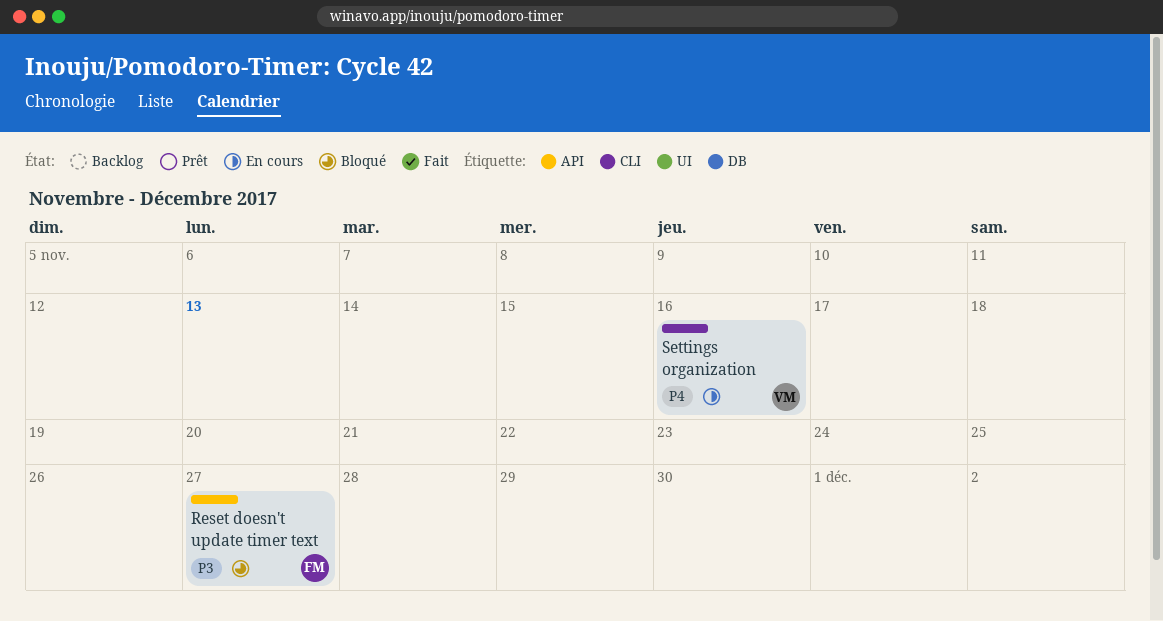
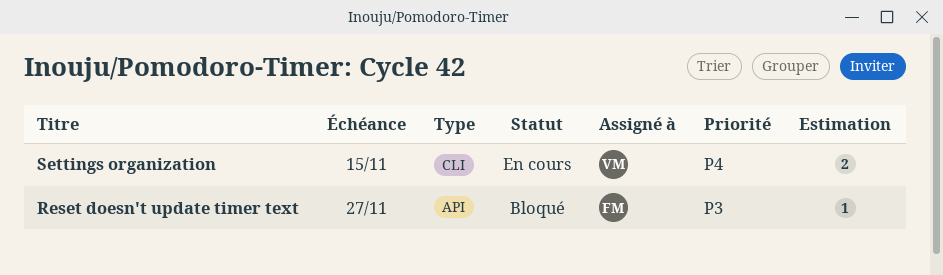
Settings organization, due: Nov 16 -> Nov 15

